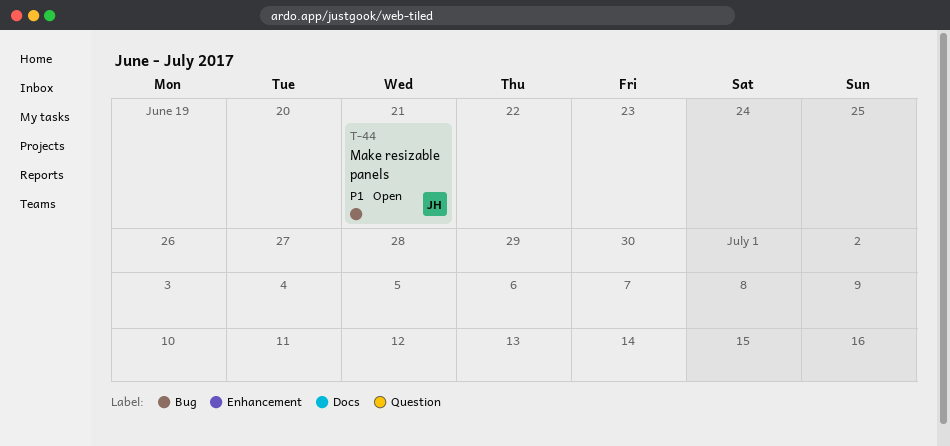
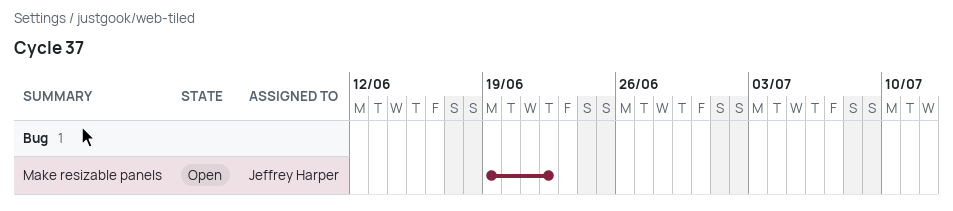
Make resizable panels, due: Jun 21 -> Jun 22

